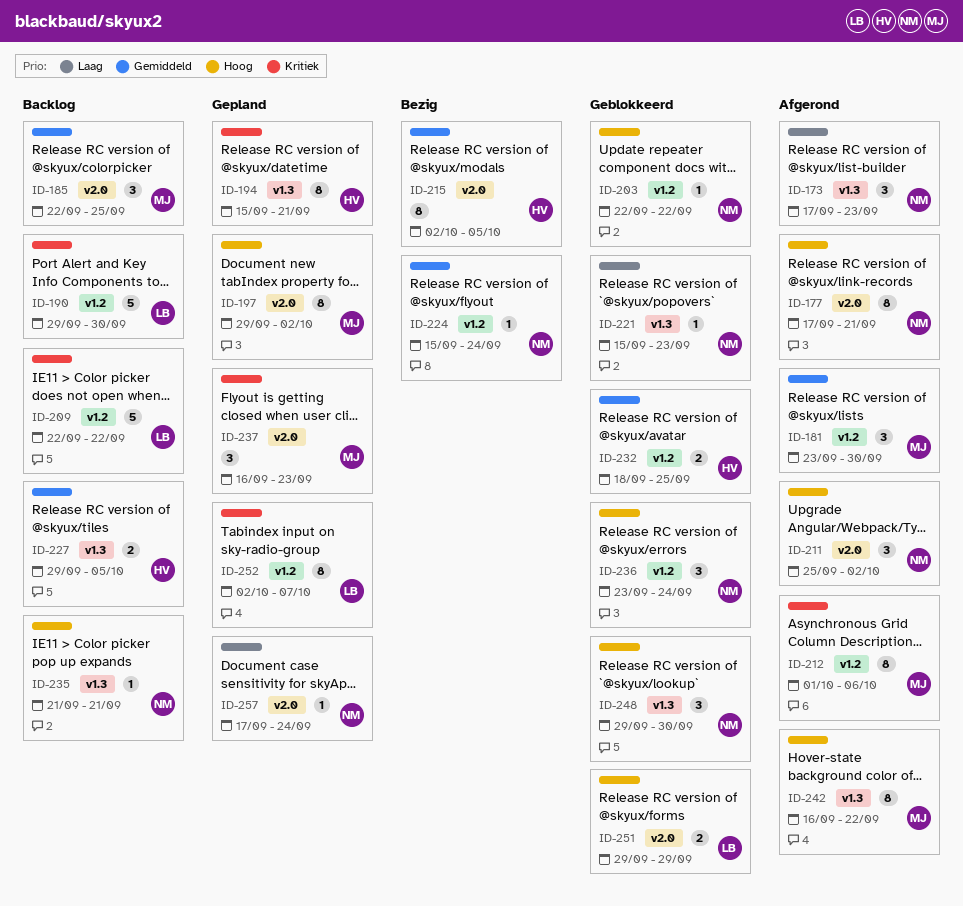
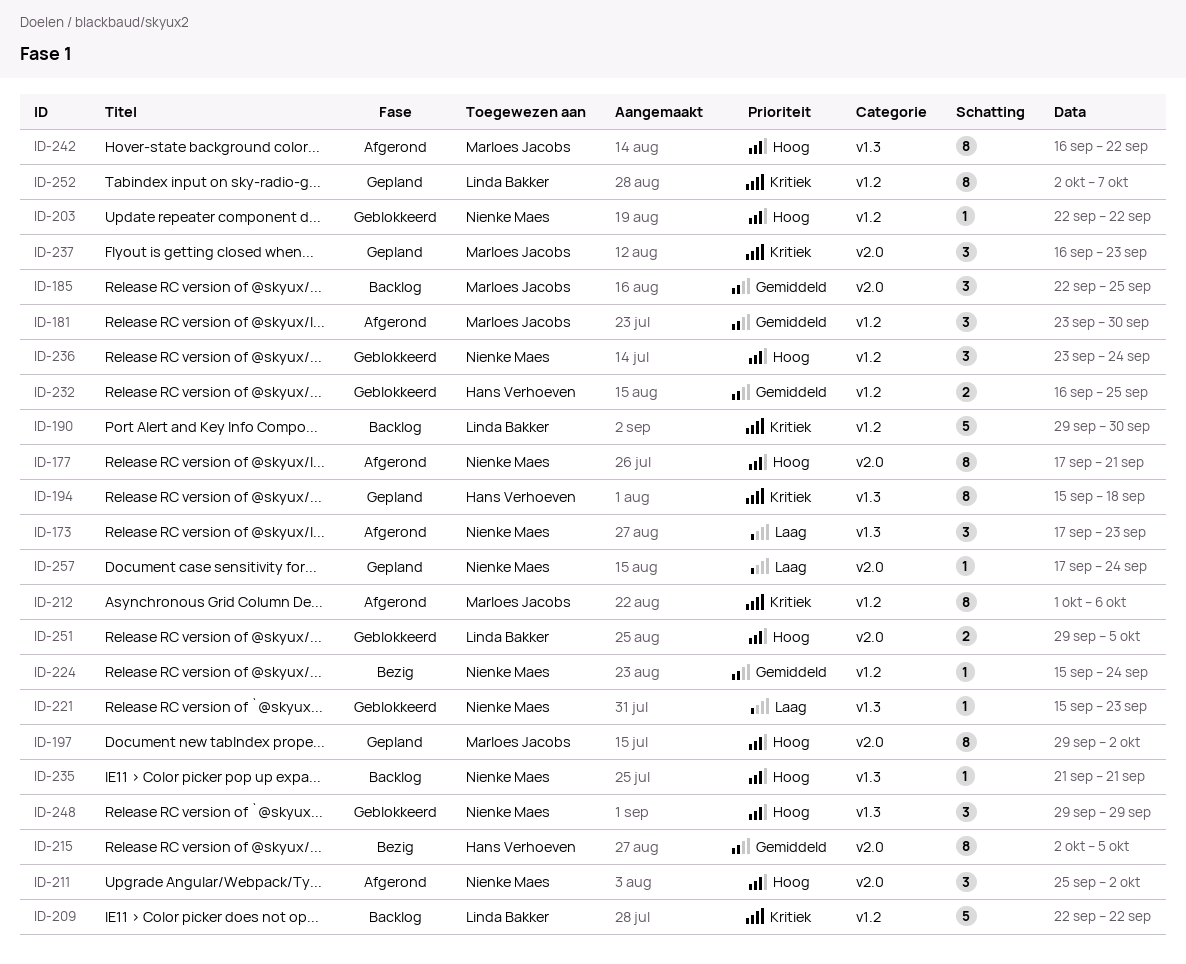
ID-194, due: Sep 21 -> Sep 18
ID-227: present -> none
ID-232, start: Sep 18 -> Sep 16
ID-248, due: Sep 30 -> Sep 29
ID-251, due: Sep 29 -> Oct 5

